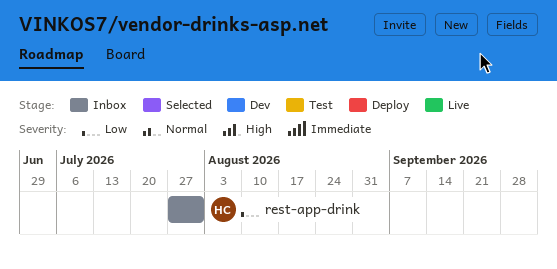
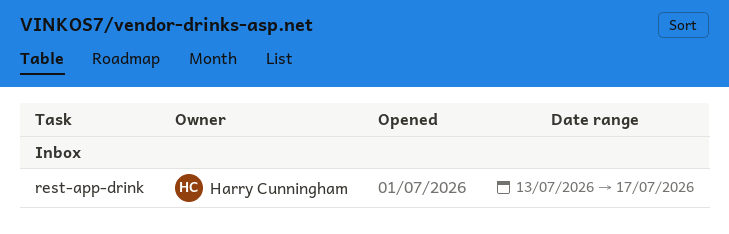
rest-app-drink, start: Jul 27 -> Jul 13
rest-app-drink, due: Jul 31 -> Jul 17

